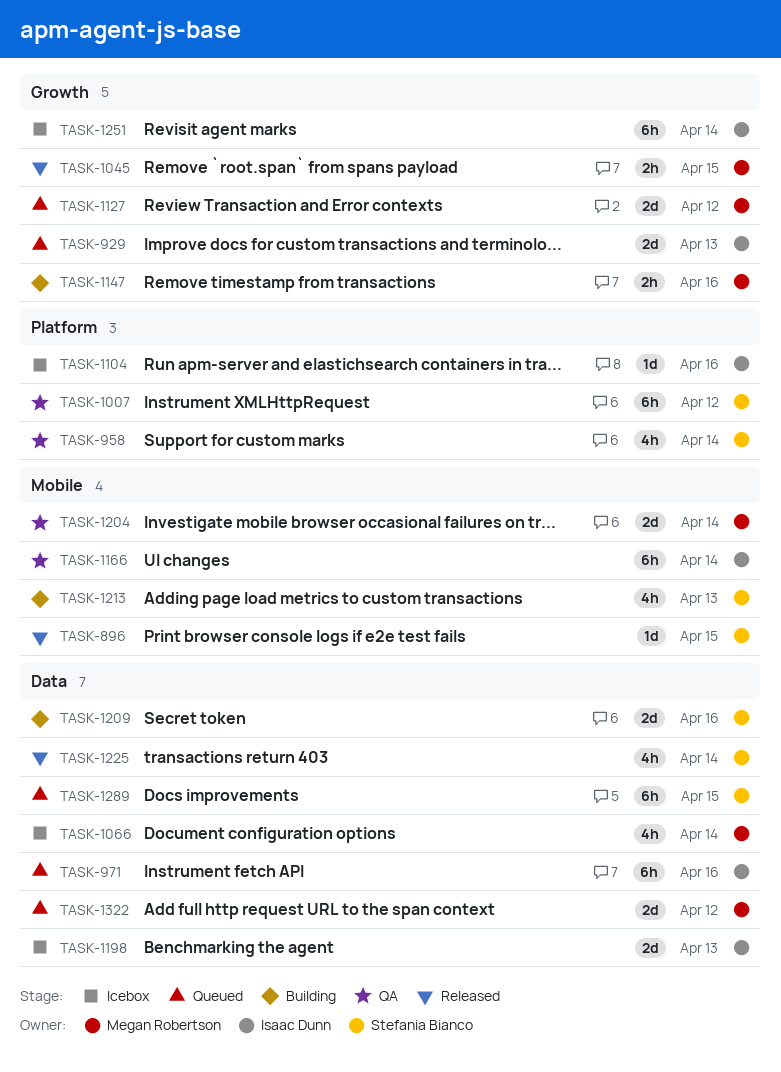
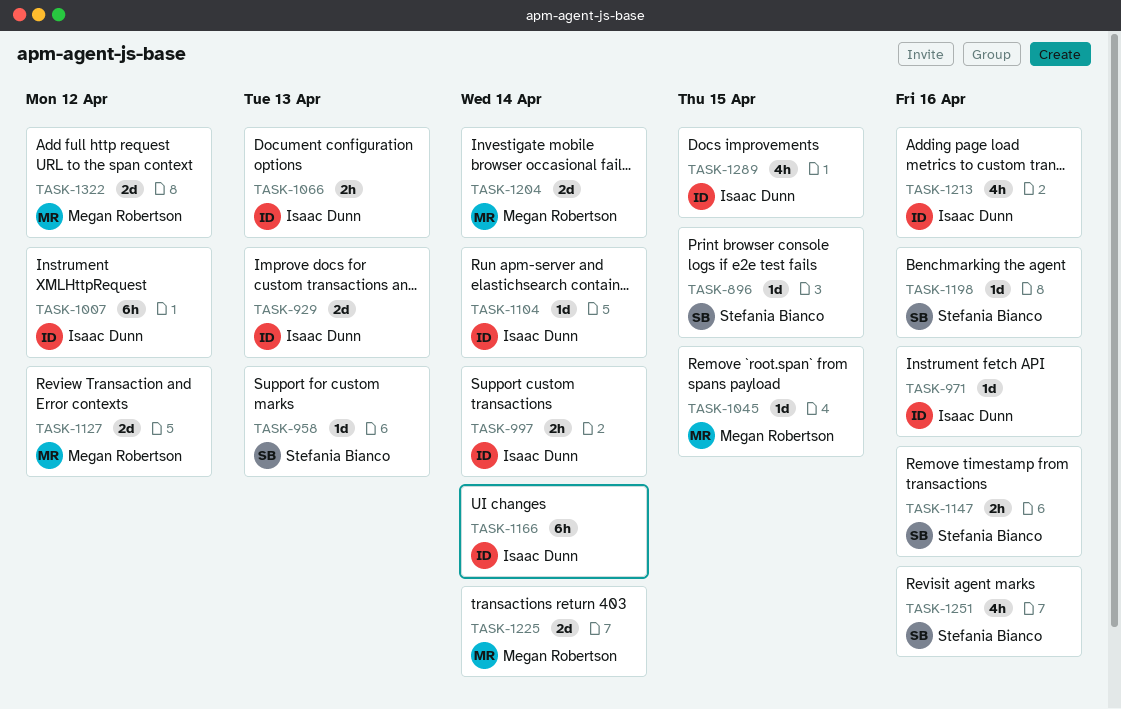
TASK-958, estimate: 4h -> 1d
TASK-958, due: Apr 14 -> Apr 13
TASK-971, estimate: 6h -> 1d
TASK-997: none -> present
TASK-1007, owner: Stefania Bianco -> Isaac Dunn
TASK-1045, estimate: 2h -> 1d
TASK-1066, owner: Megan Robertson -> Isaac Dunn
TASK-1066, estimate: 4h -> 2h
TASK-1066, due: Apr 14 -> Apr 13
TASK-1104, due: Apr 16 -> Apr 14
TASK-1147, owner: Megan Robertson -> Stefania Bianco
TASK-1198, owner: Isaac Dunn -> Stefania Bianco
TASK-1198, estimate: 2d -> 1d
TASK-1198, due: Apr 13 -> Apr 16
TASK-1209: present -> none
TASK-1213, owner: Stefania Bianco -> Isaac Dunn
TASK-1213, due: Apr 13 -> Apr 16
TASK-1225, owner: Stefania Bianco -> Megan Robertson
TASK-1225, estimate: 4h -> 2d
TASK-1251, owner: Isaac Dunn -> Stefania Bianco
TASK-1251, estimate: 6h -> 4h
TASK-1251, due: Apr 14 -> Apr 16
TASK-1289, owner: Stefania Bianco -> Isaac Dunn
TASK-1289, estimate: 6h -> 4h

